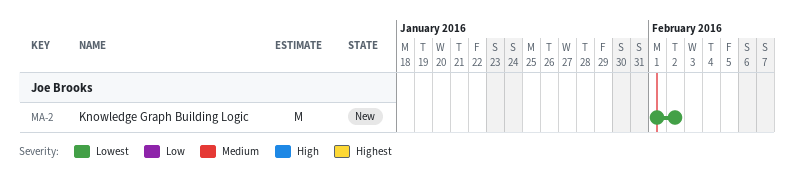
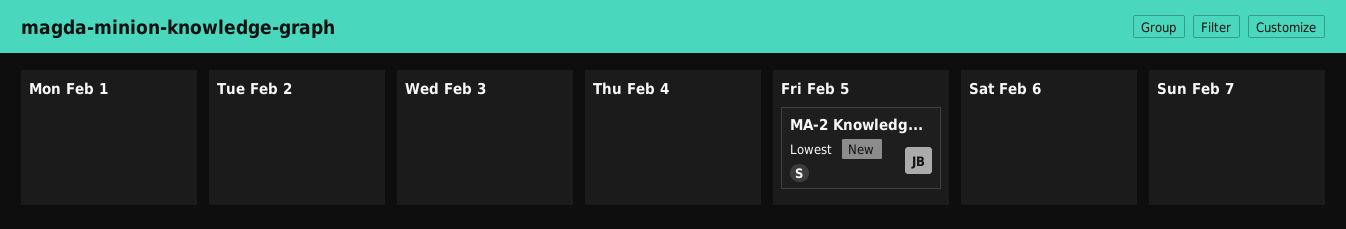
MA-2, estimate: M -> S
MA-2, due: Feb 2 -> Feb 5

